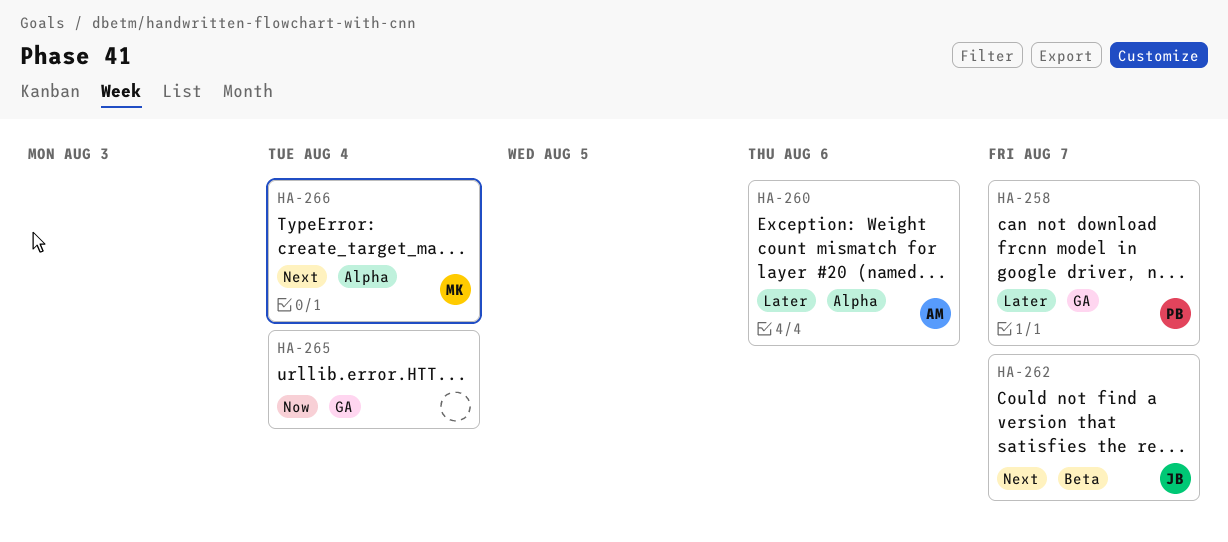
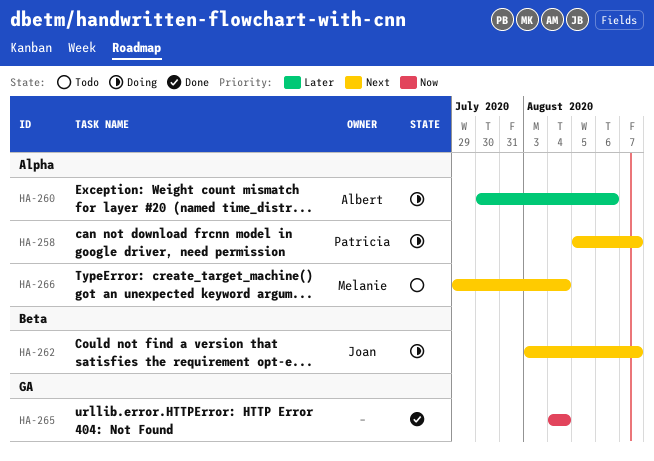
HA-258, priority: Later -> Next
HA-258, label: GA -> Alpha

